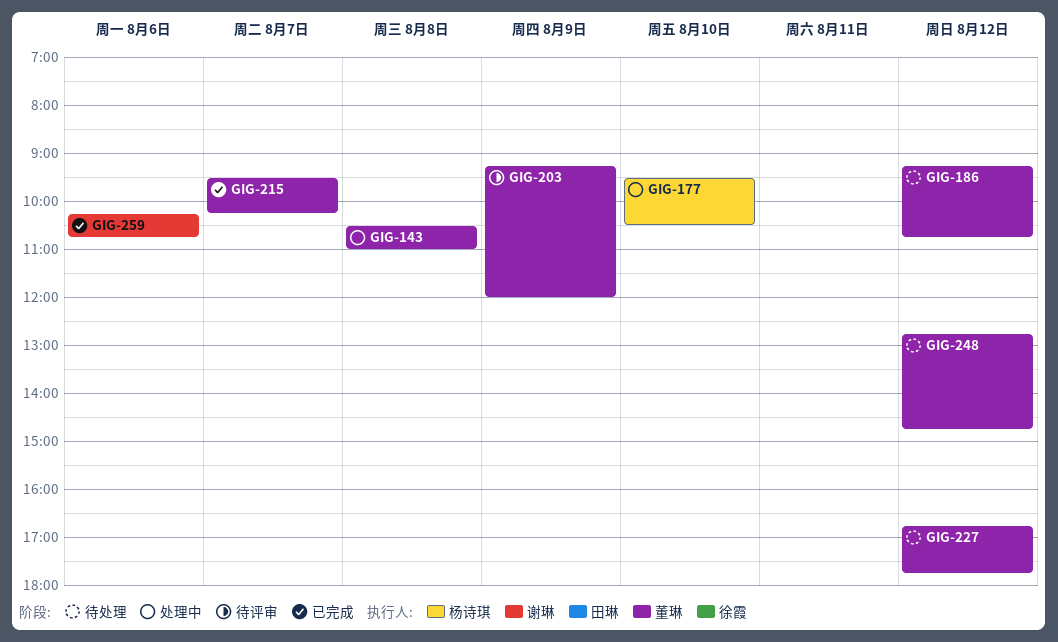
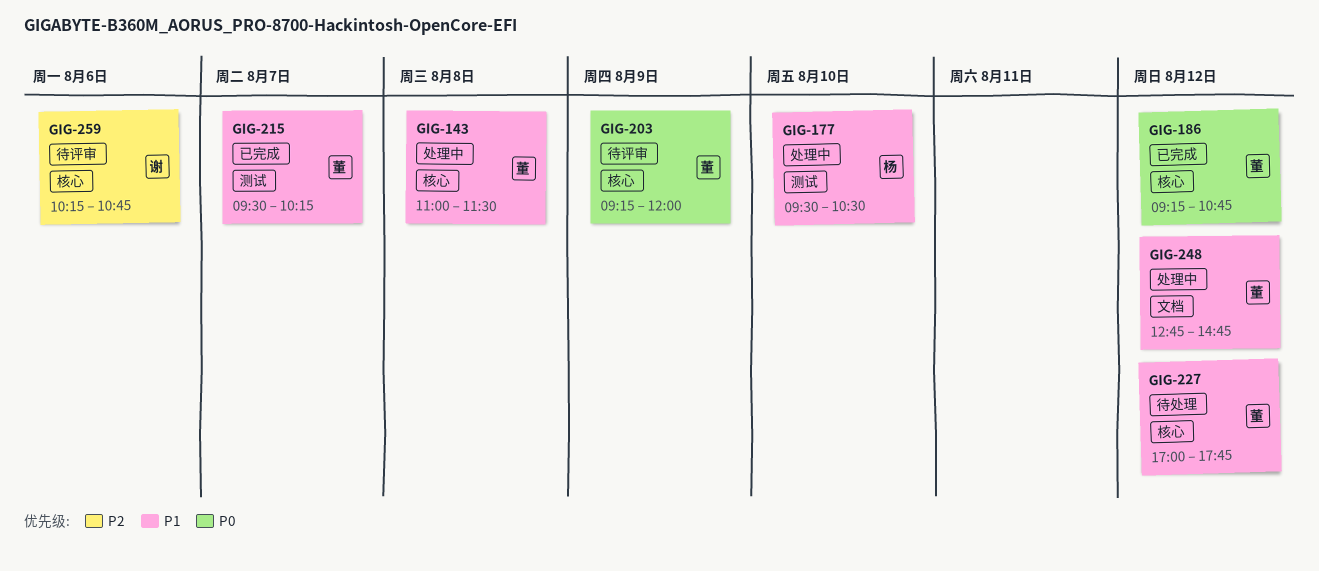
GIG-143, begins: 10:30 -> 11:00
GIG-143, ends: 11:00 -> 11:30
GIG-186, status: 待处理 -> 已完成
GIG-227, begins: 16:45 -> 17:00
GIG-248, status: 待处理 -> 处理中
GIG-259, status: 已完成 -> 待评审

